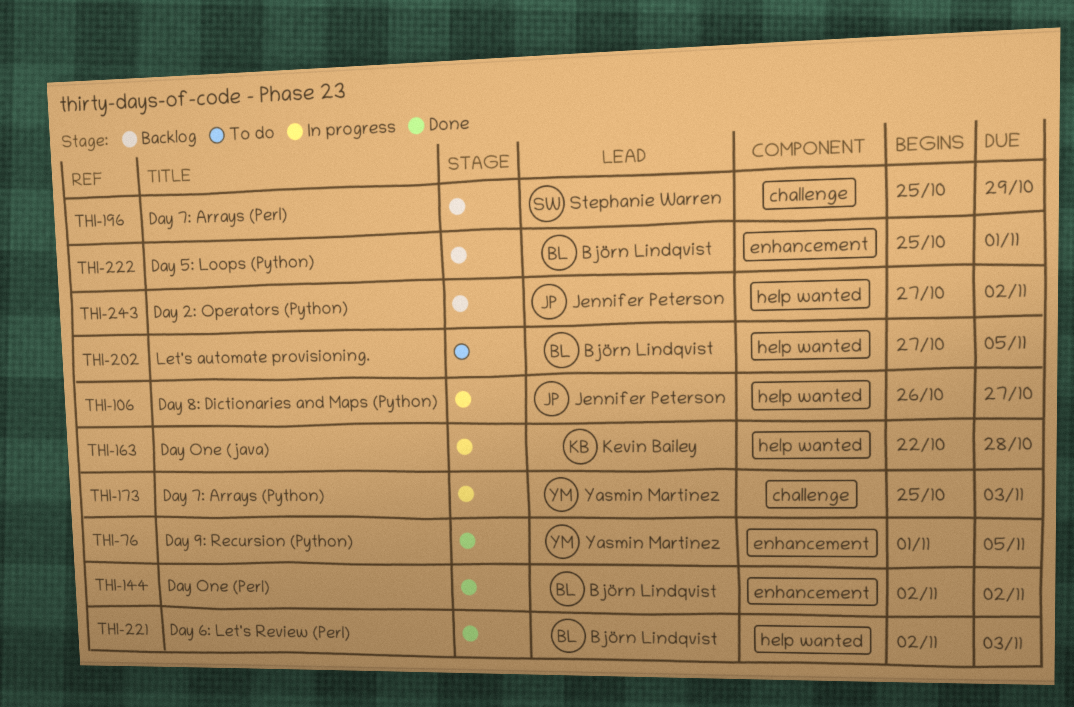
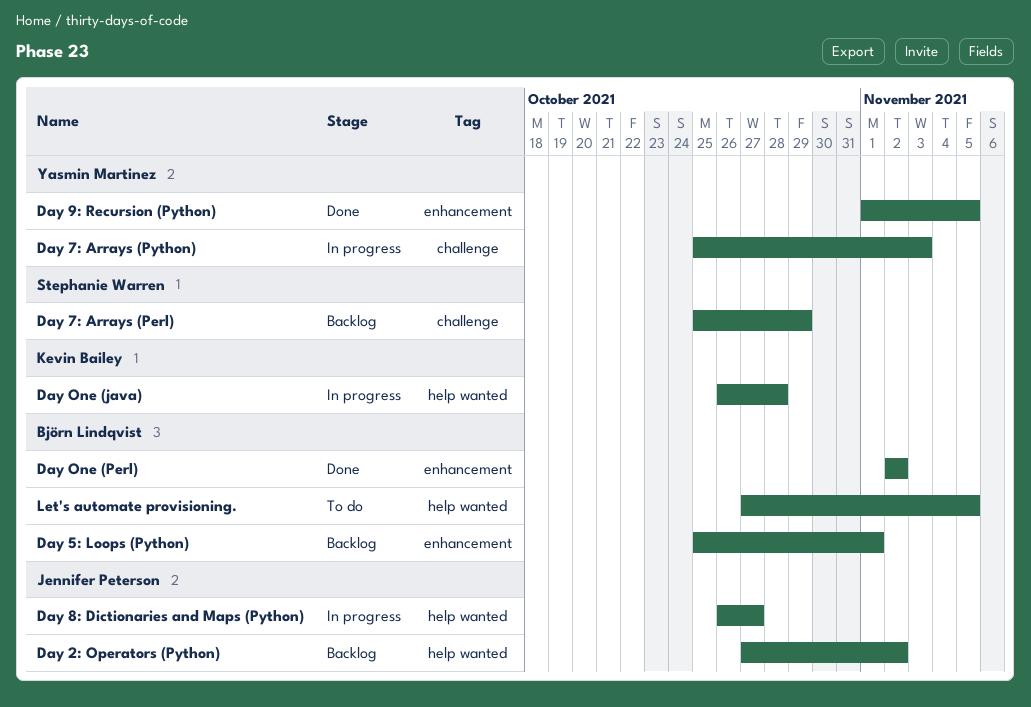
Day 6: Let's Review (Perl): present -> none
Day One (java), start: Oct 22 -> Oct 26

